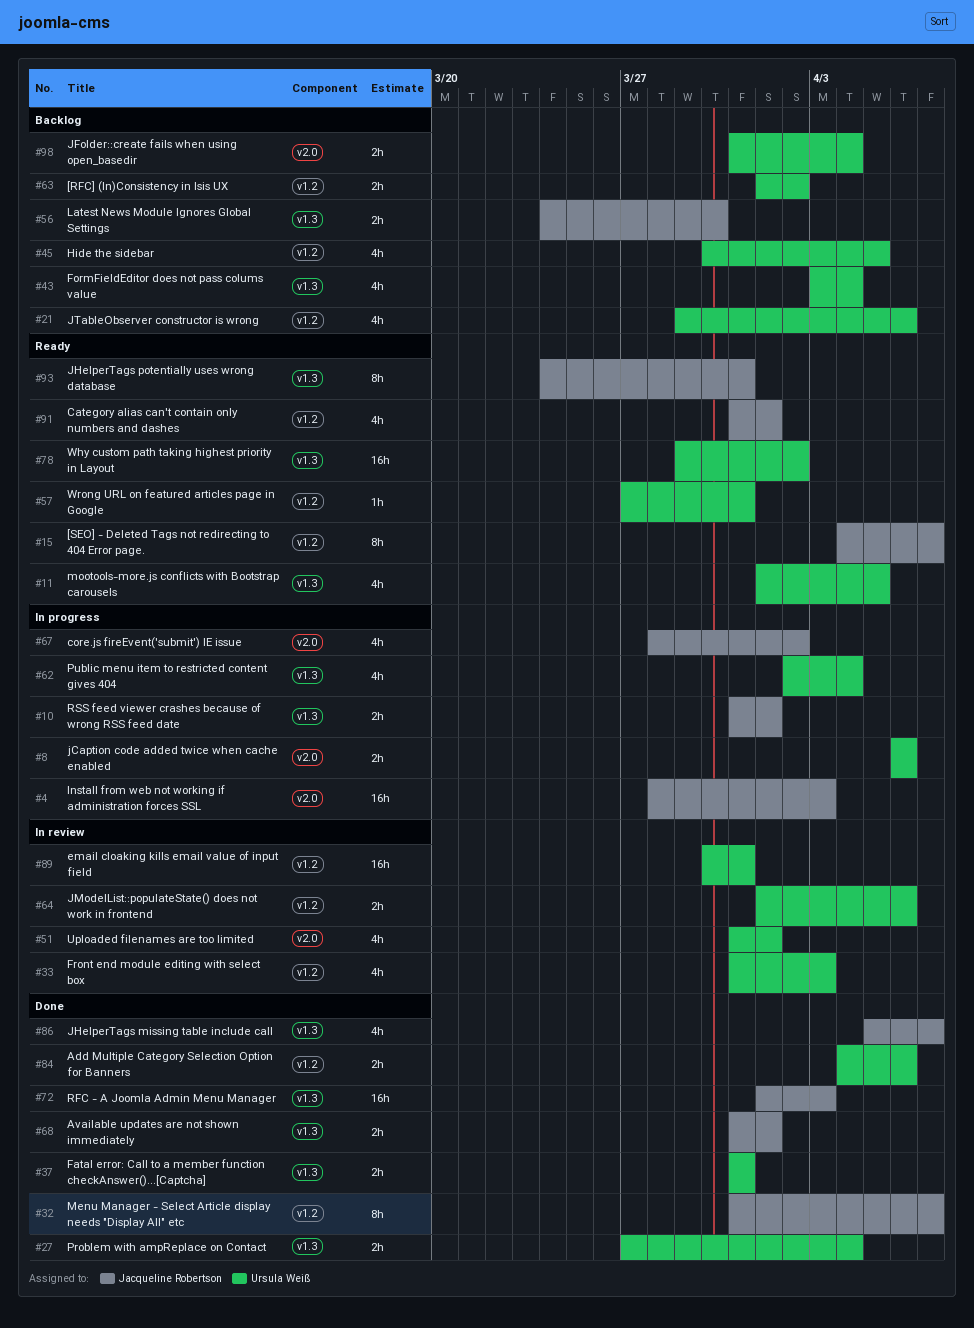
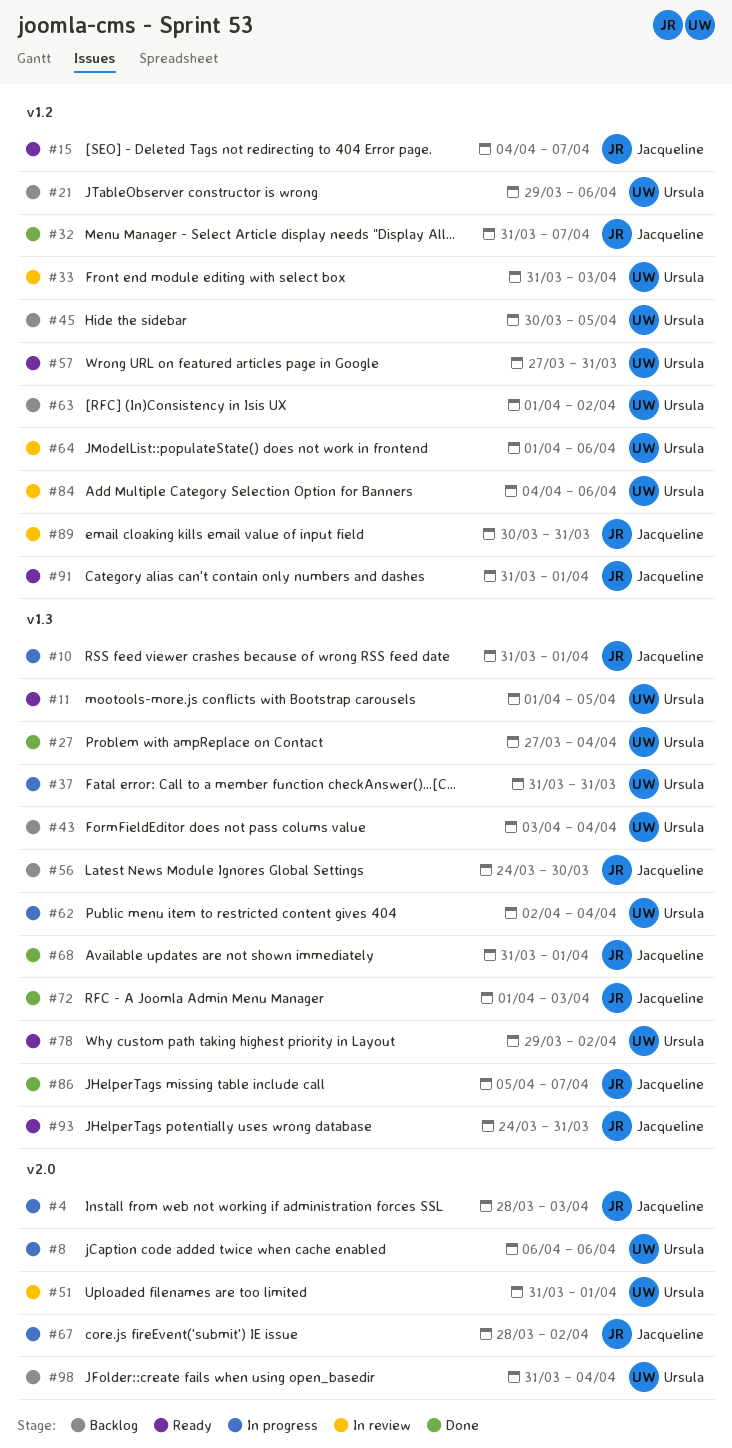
#37, status: Done -> In progress
#84, status: Done -> In review
#89, owner: Ursula Weiß -> Jacqueline Robertson

